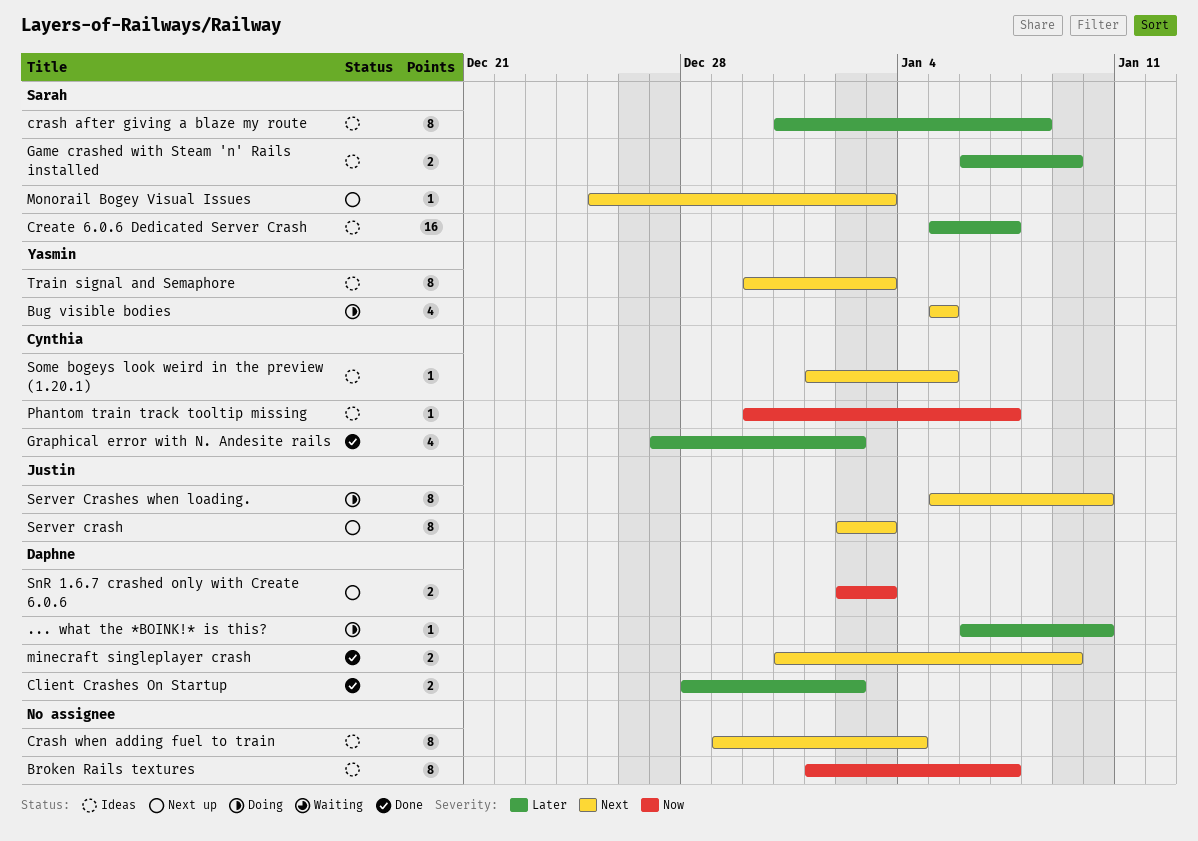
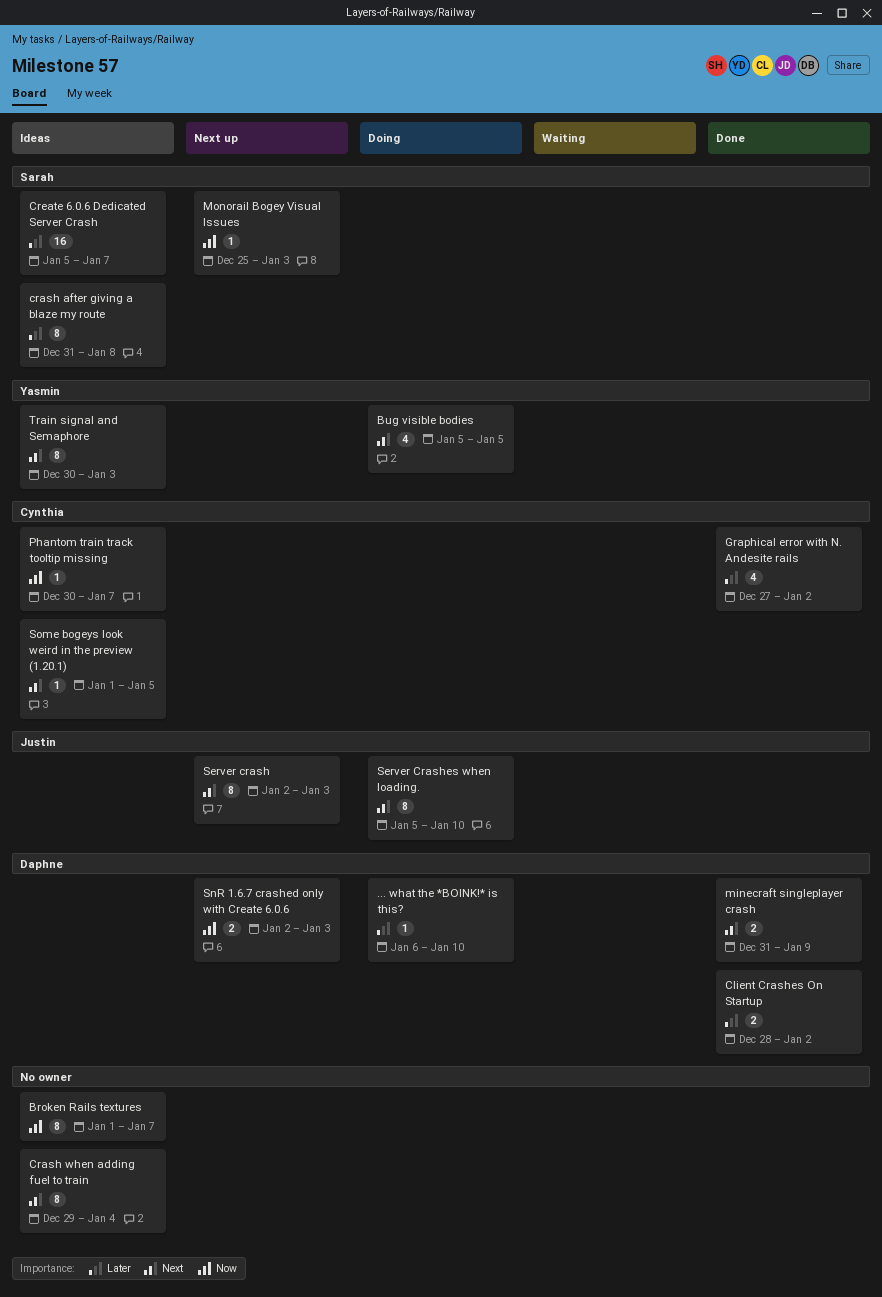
Game crashed with Steam 'n' Rails installed: present -> none
Monorail Bogey Visual Issues, priority: Next -> Now

